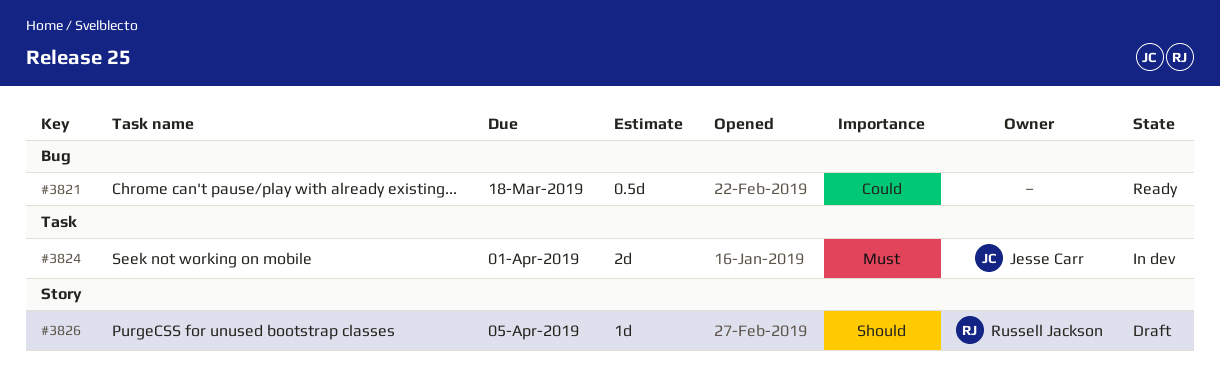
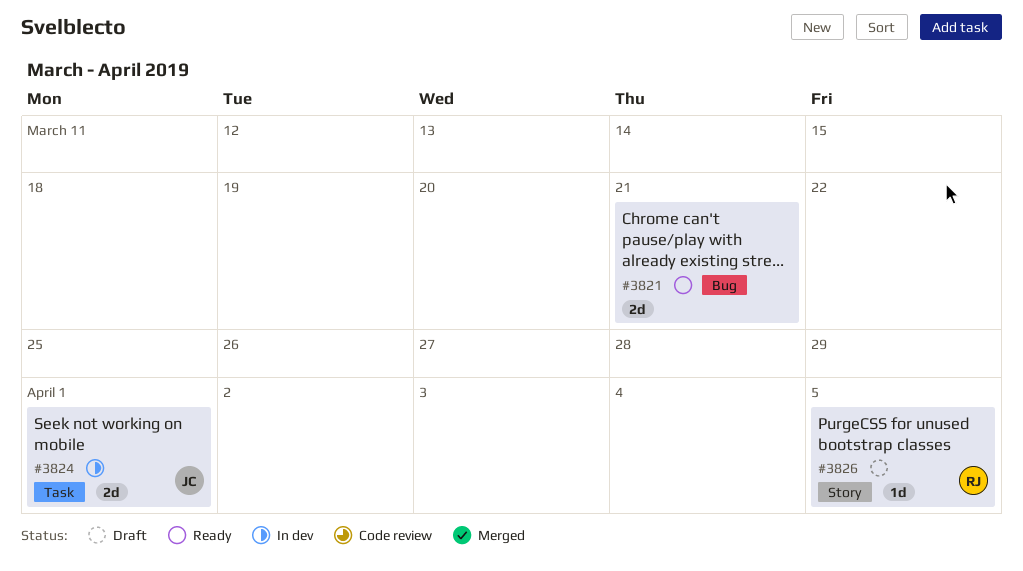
#3821, estimate: 0.5d -> 2d
#3821, due: Mar 18 -> Mar 21

